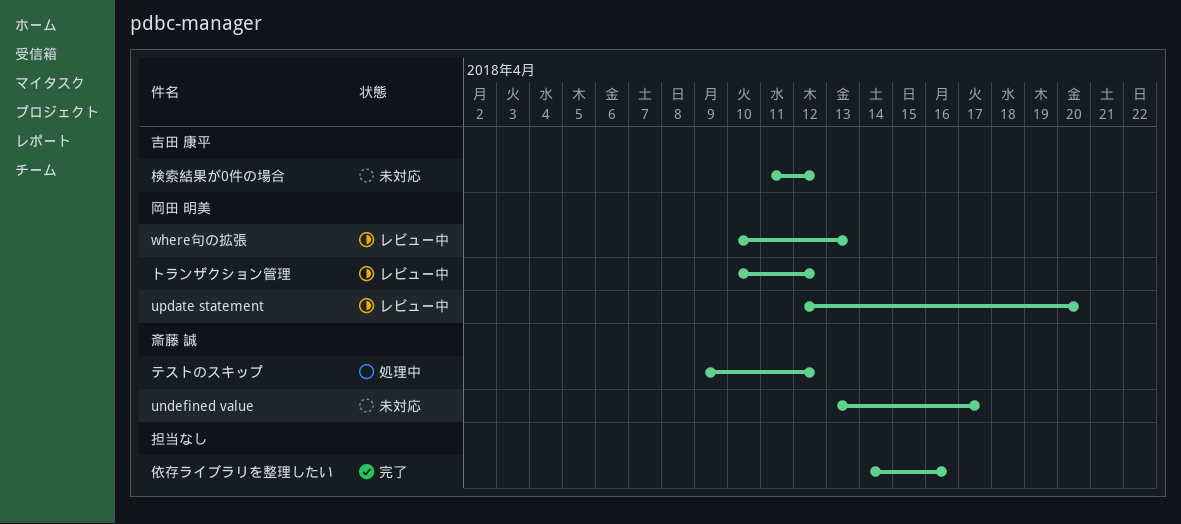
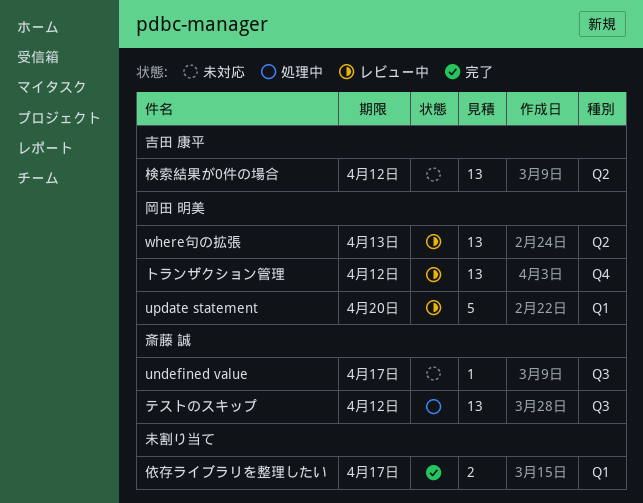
依存ライブラリを整理したい, due: Apr 16 -> Apr 17

